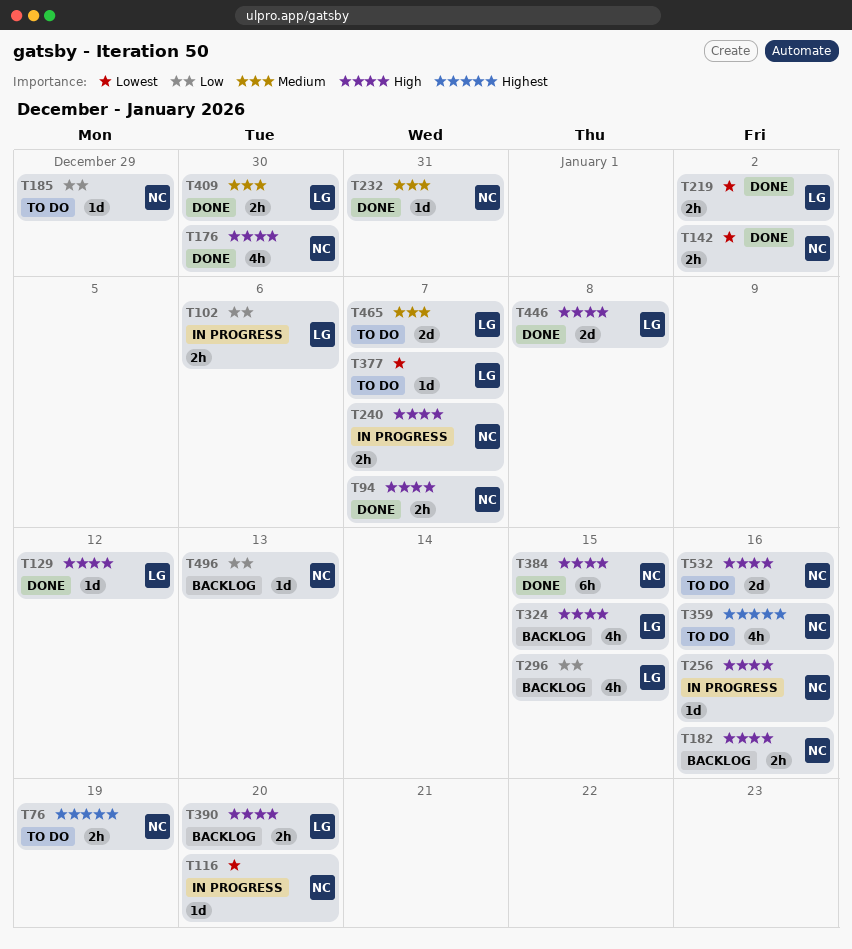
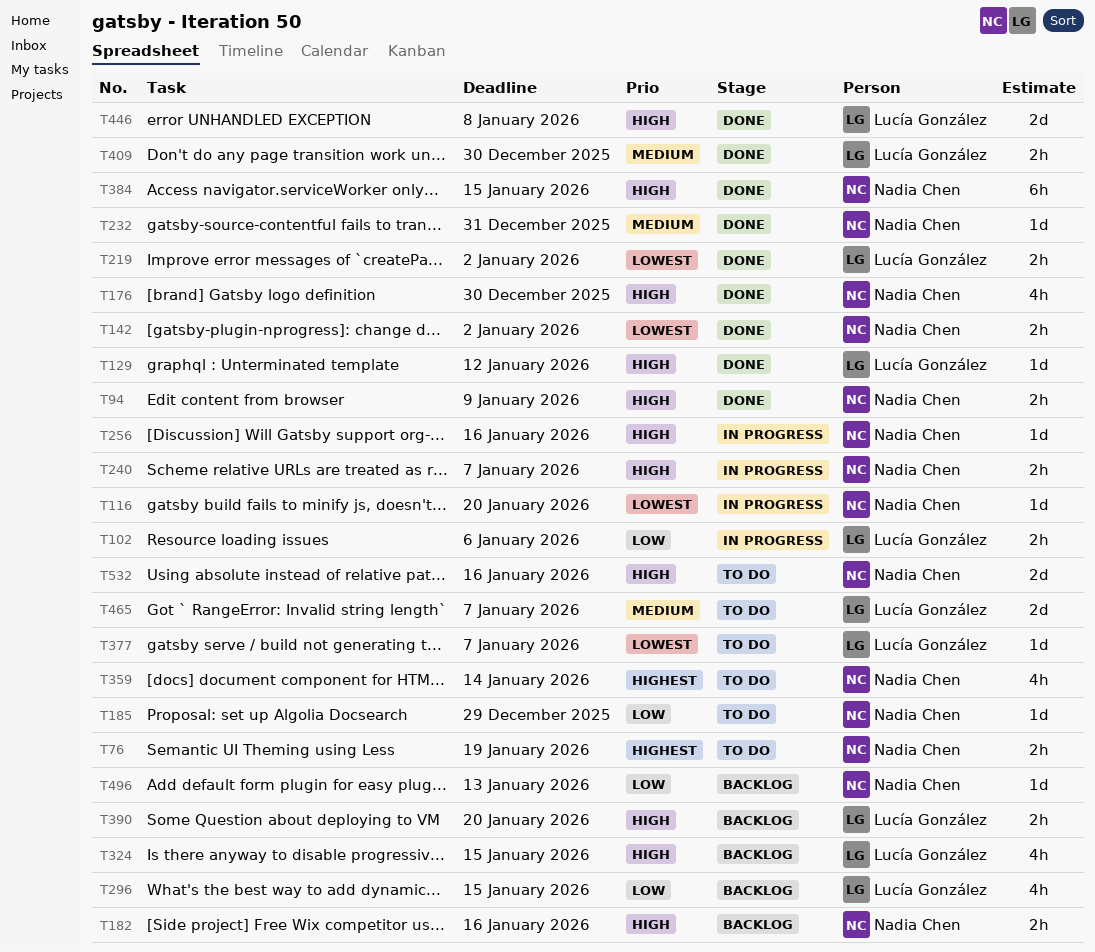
T94, due: Jan 7 -> Jan 9
T359, due: Jan 16 -> Jan 14

